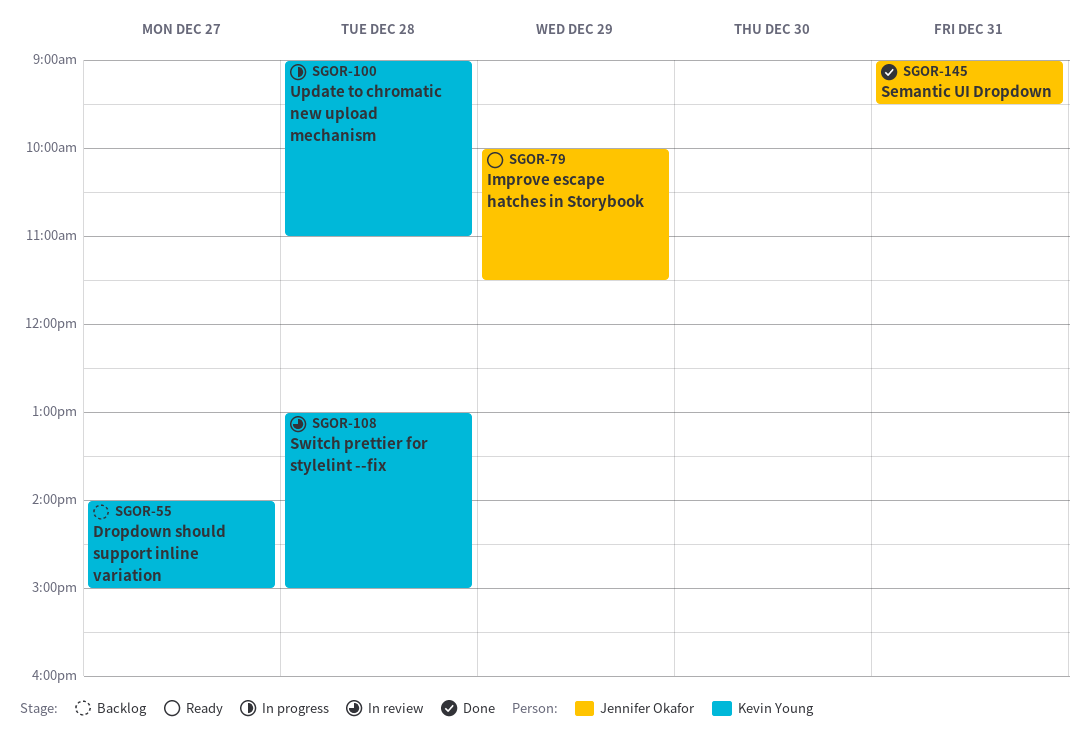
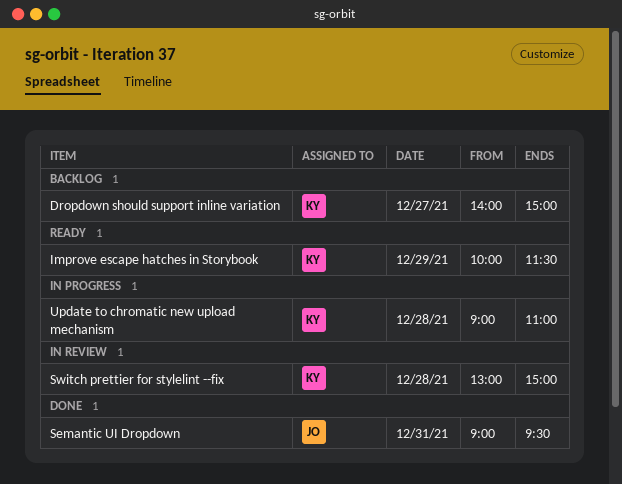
Improve escape hatches in Storybook, owner: Jennifer Okafor -> Kevin Young

